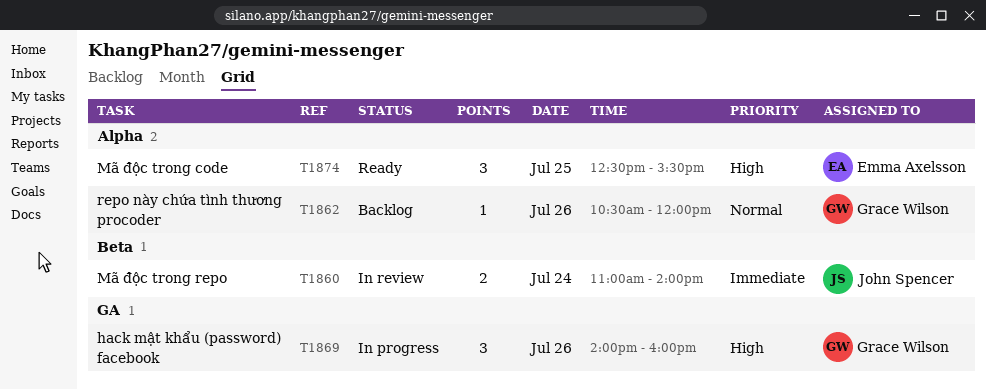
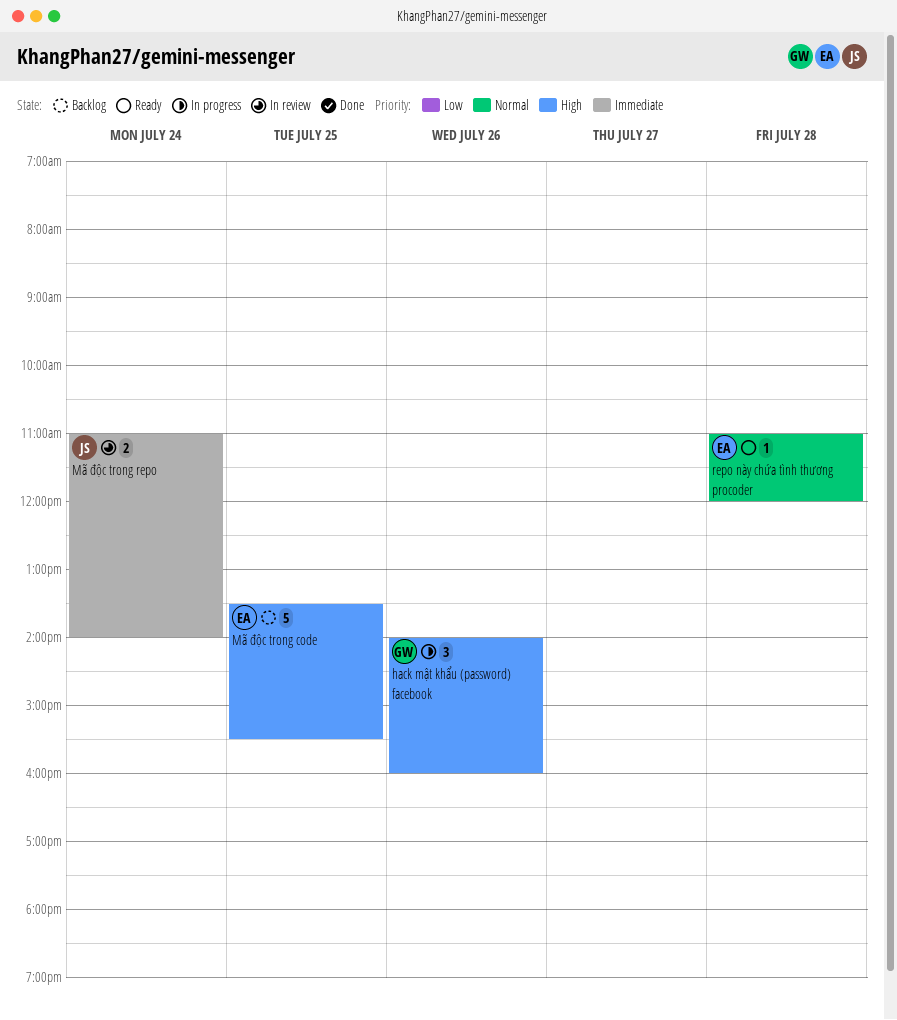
Mã độc trong code, status: Ready -> Backlog
Mã độc trong code, estimate: 3 -> 5
Mã độc trong code, begins: 12:30 -> 13:30
repo này chứa tình thương procoder, status: Backlog -> Ready
repo này chứa tình thương procoder, owner: Grace Wilson -> Emma Axelsson
repo này chứa tình thương procoder, day: Jul 26 -> Jul 28
repo này chứa tình thương procoder, begins: 10:30 -> 11:00

